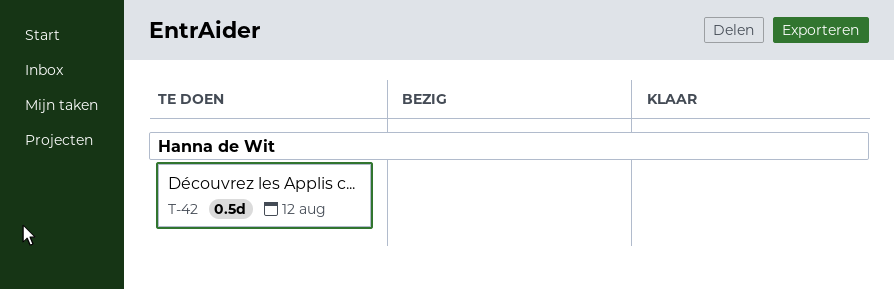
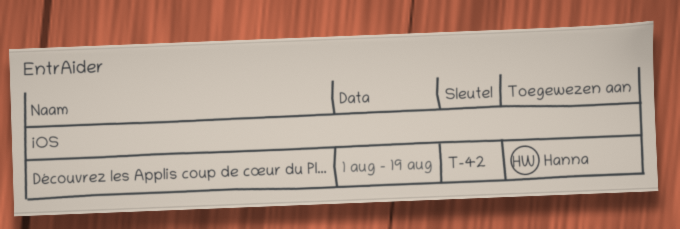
T-42, due: Aug 12 -> Aug 19

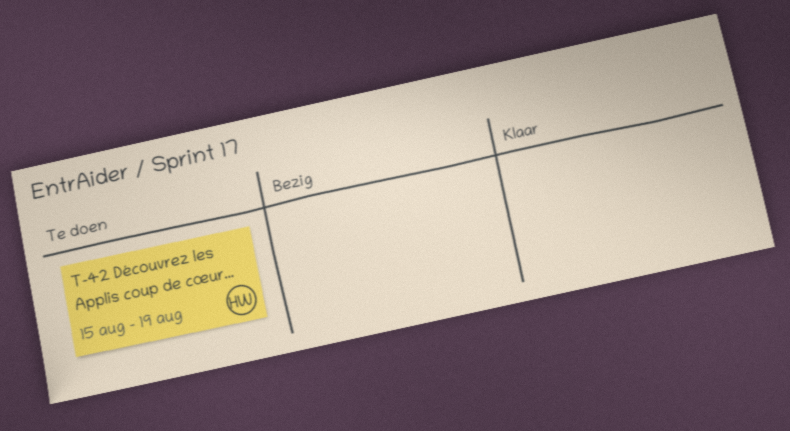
T-42, start: Aug 1 -> Aug 15

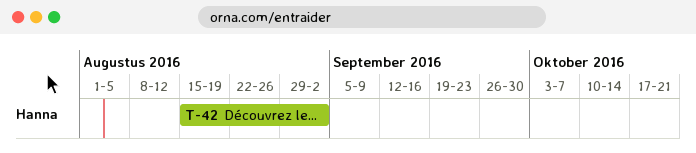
T-42, due: Aug 19 -> Sep 2

